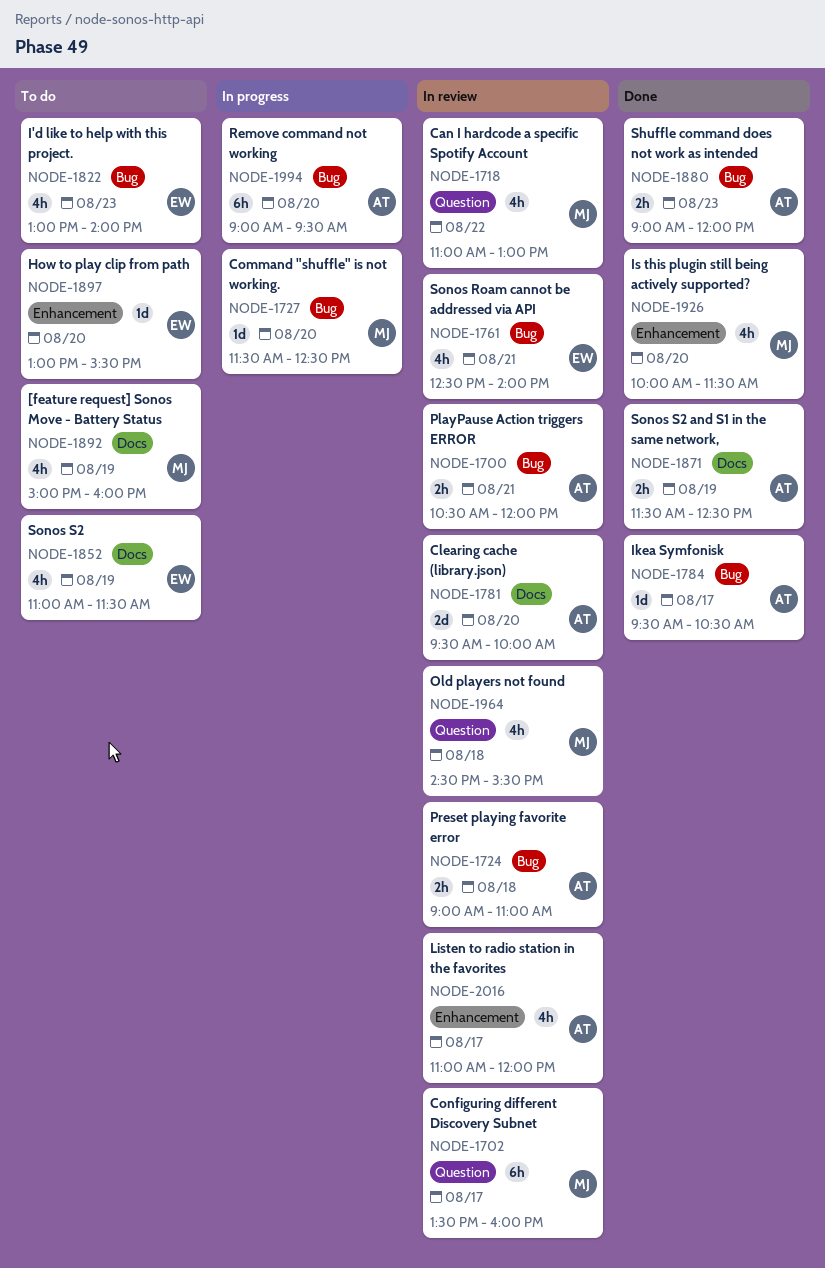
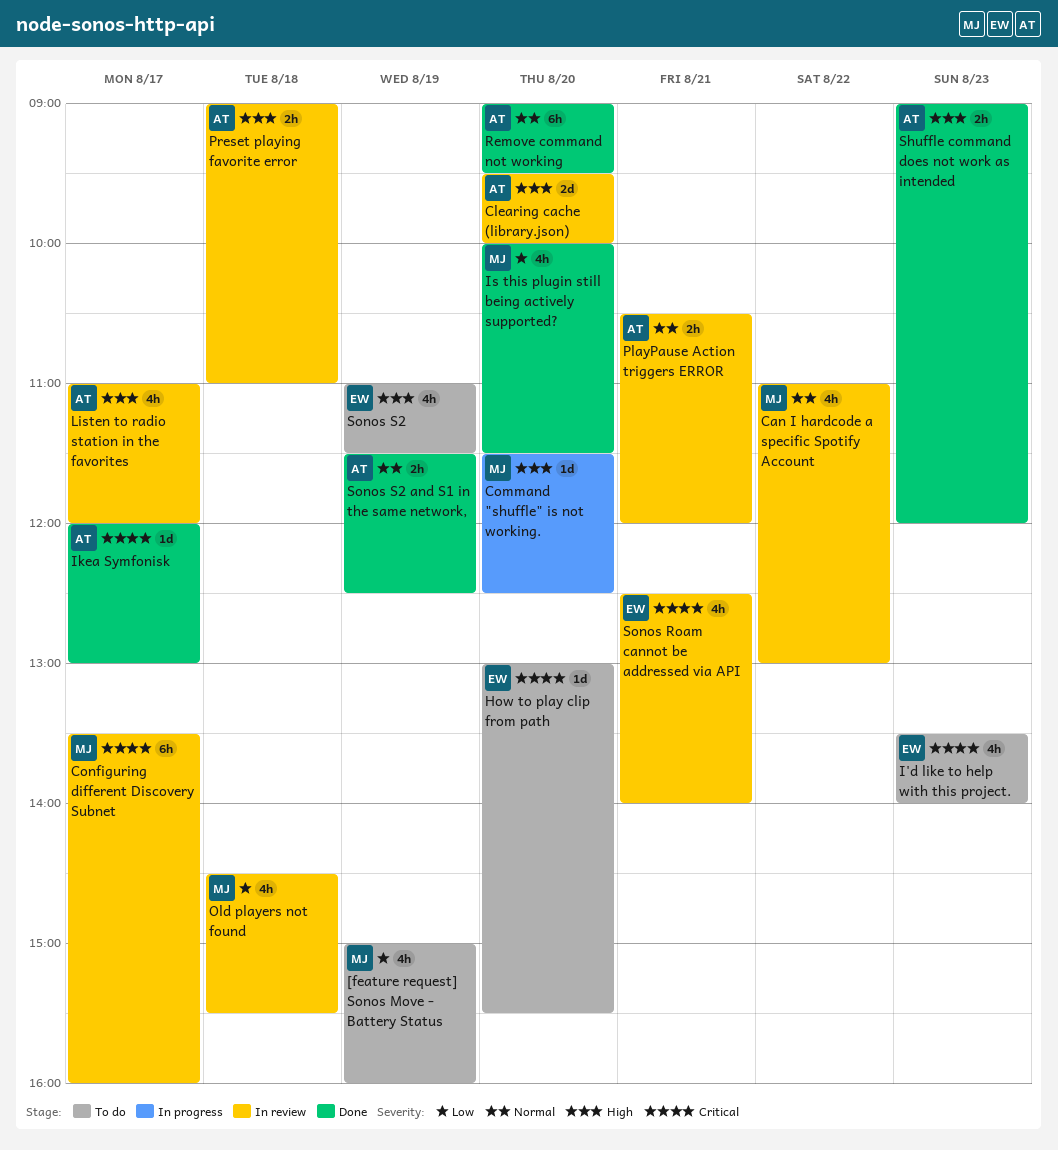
I'd like to help with this project., begins: 13:00 -> 13:30
Ikea Symfonisk, begins: 09:30 -> 12:00
Ikea Symfonisk, ends: 10:30 -> 13:00
Remove command not working, status: In progress -> Done

